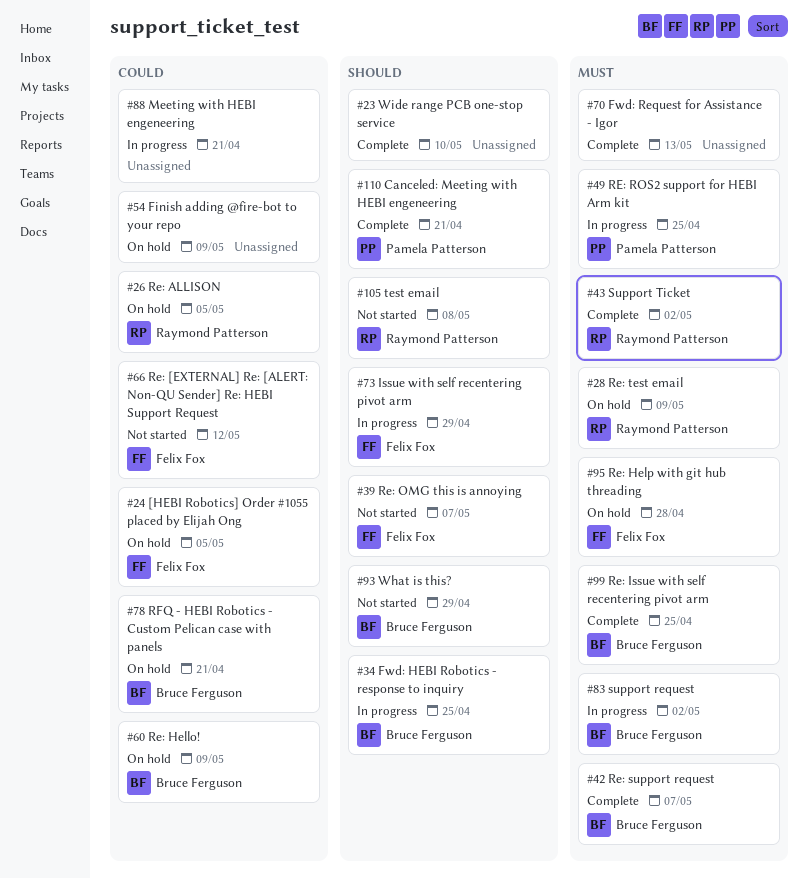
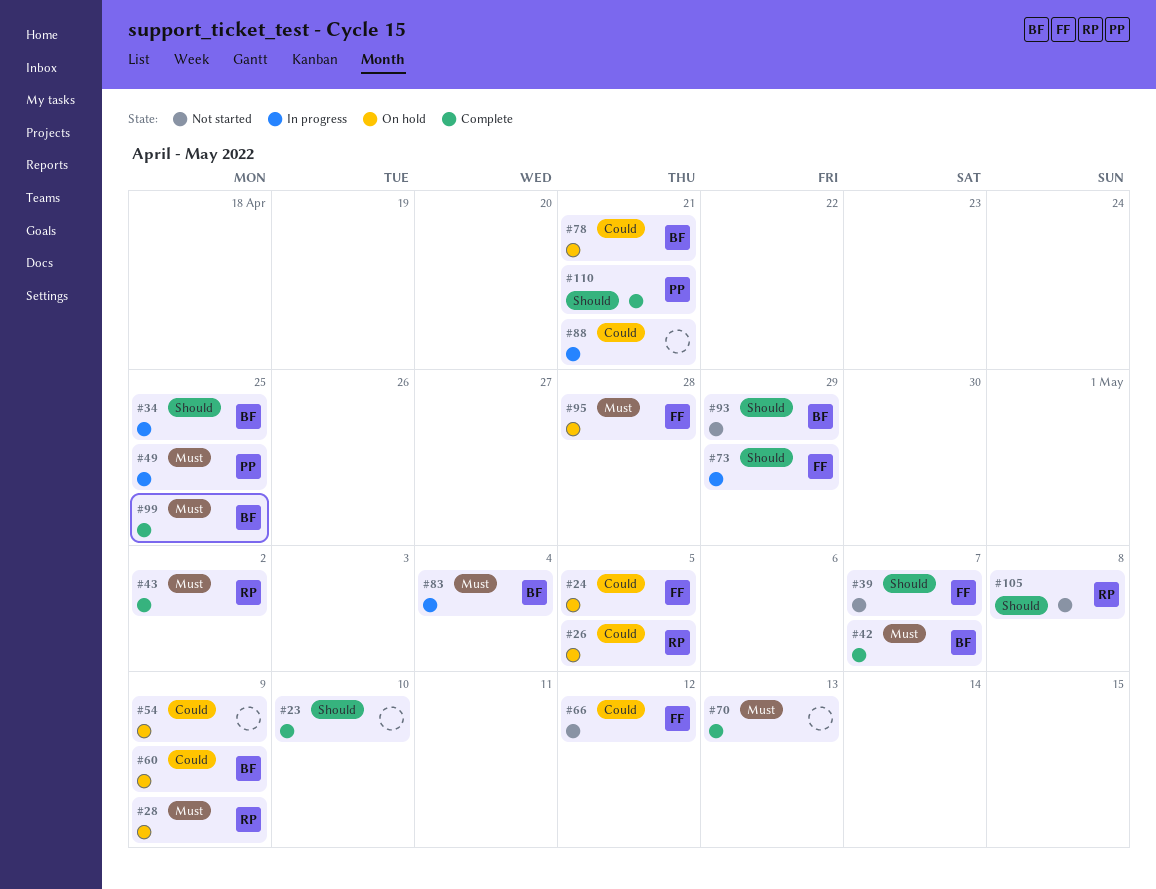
#83, due: May 2 -> May 4

